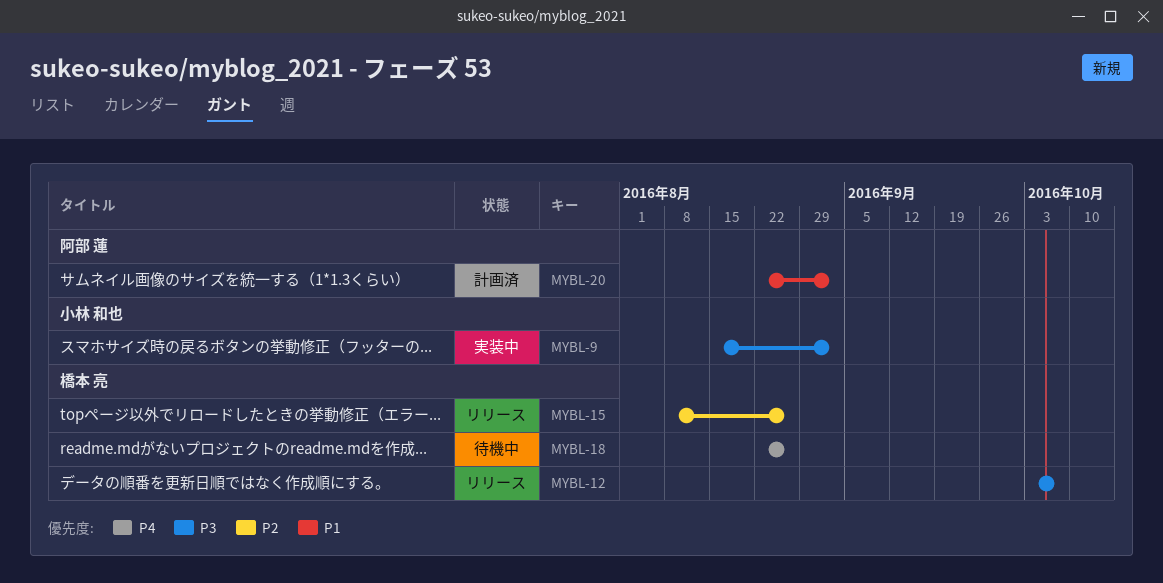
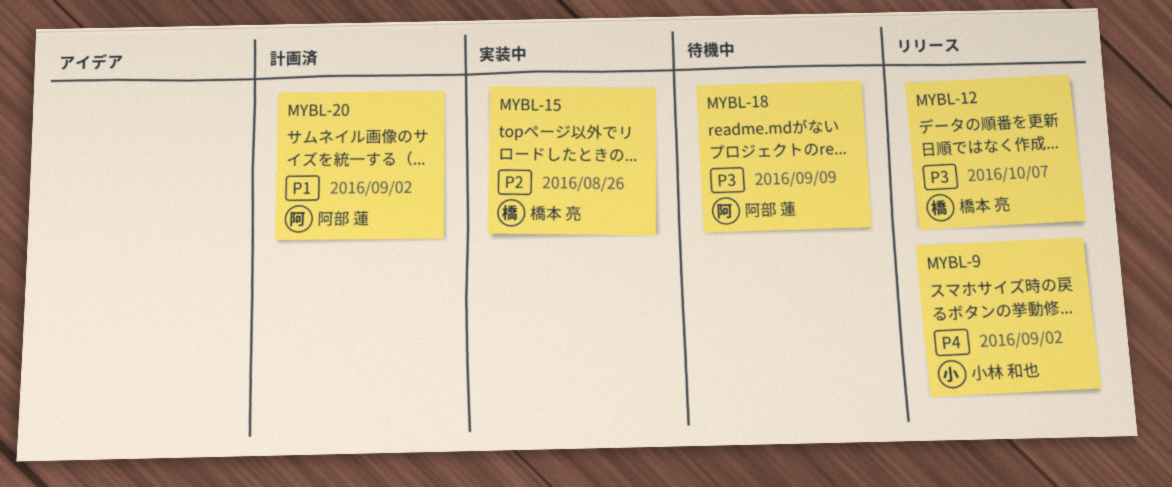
MYBL-9, status: 実装中 -> リリース
MYBL-9, priority: P3 -> P4
MYBL-15, status: リリース -> 実装中
MYBL-18, owner: 橋本 亮 -> 阿部 蓮
MYBL-18, priority: P4 -> P3
MYBL-18, due: Aug 26 -> Sep 9

